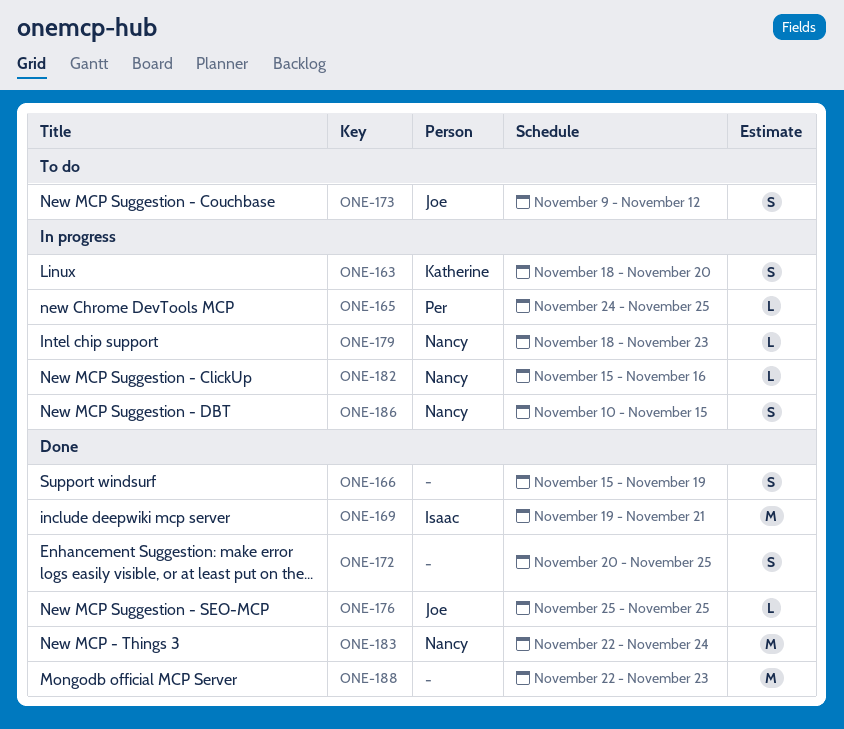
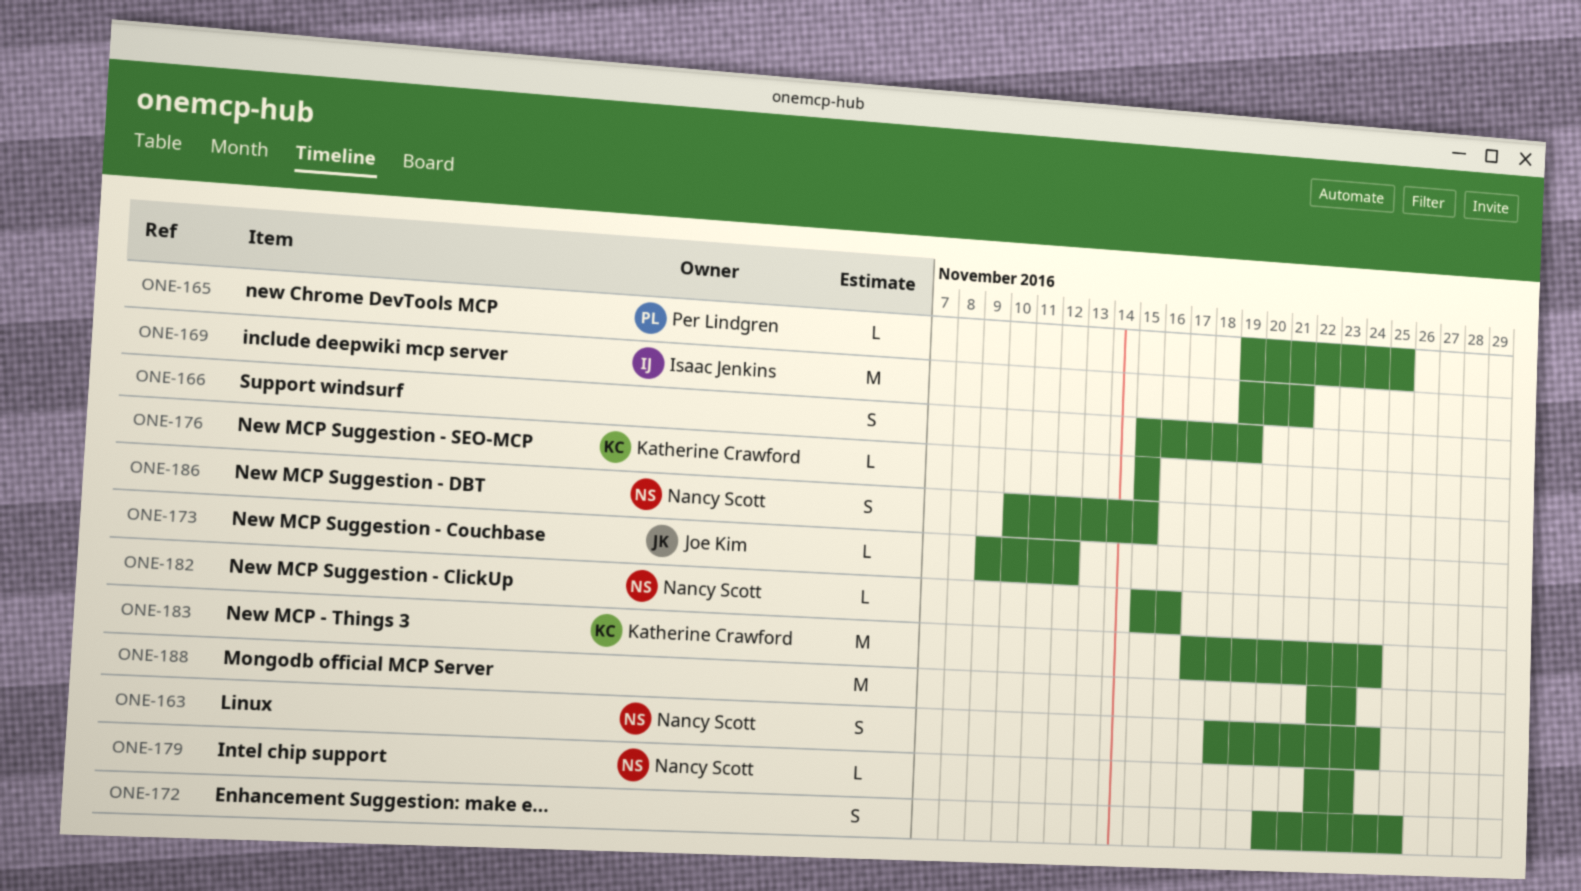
ONE-163, owner: Katherine Crawford -> Nancy Scott
ONE-163, due: Nov 20 -> Nov 24
ONE-165, start: Nov 24 -> Nov 19
ONE-173, estimate: S -> L
ONE-176, owner: Joe Kim -> Katherine Crawford
ONE-176, start: Nov 25 -> Nov 15
ONE-176, due: Nov 25 -> Nov 15
ONE-179, start: Nov 18 -> Nov 22
ONE-183, owner: Nancy Scott -> Katherine Crawford
ONE-183, start: Nov 22 -> Nov 17

